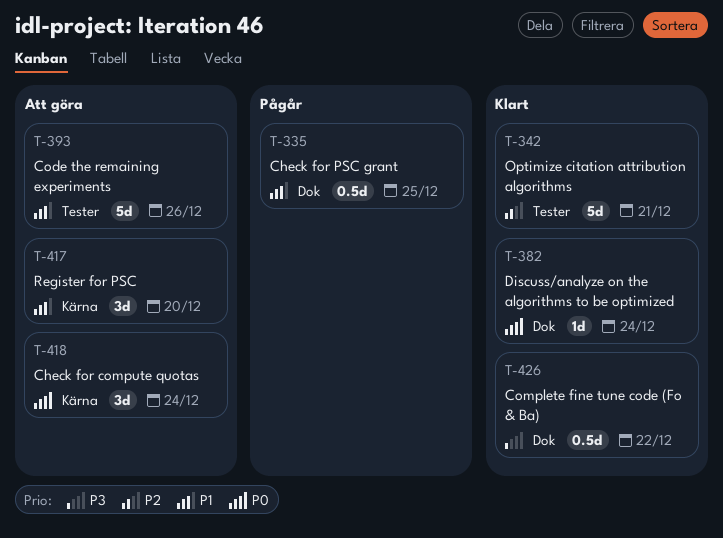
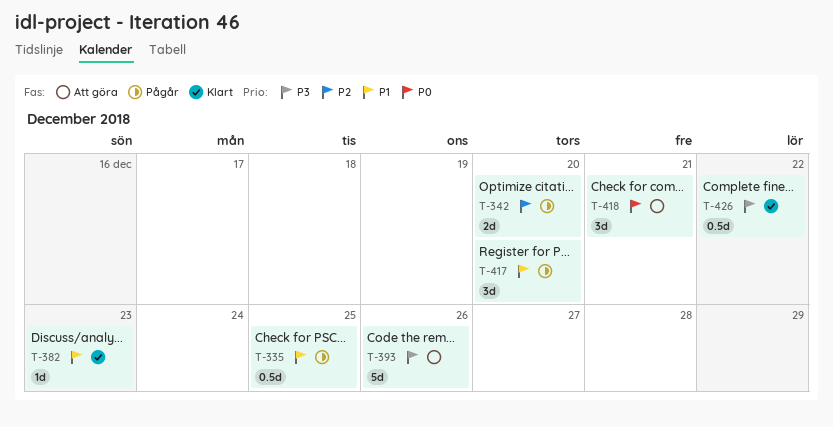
T-342, status: Klart -> Pågår
T-342, estimate: 5d -> 2d
T-342, due: Dec 21 -> Dec 20
T-382, priority: P0 -> P1
T-382, due: Dec 24 -> Dec 23
T-393, priority: P1 -> P3
T-417, status: Att göra -> Pågår
T-418, due: Dec 24 -> Dec 21

